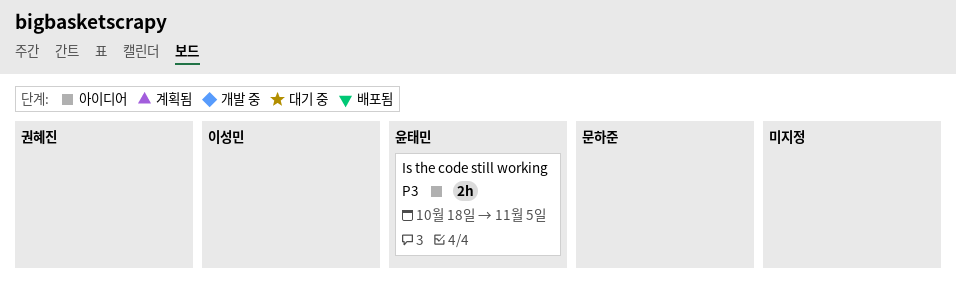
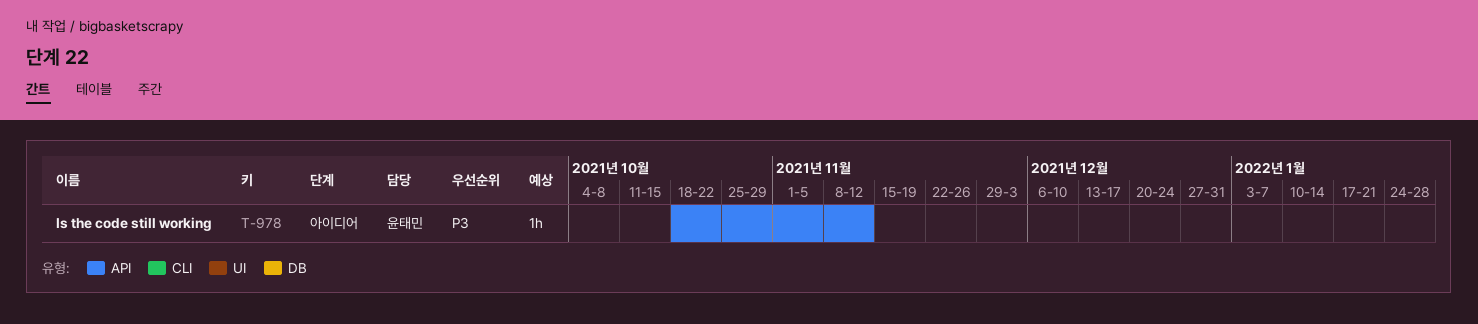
Is the code still working, estimate: 2h -> 1h
Is the code still working, due: Nov 5 -> Nov 12

